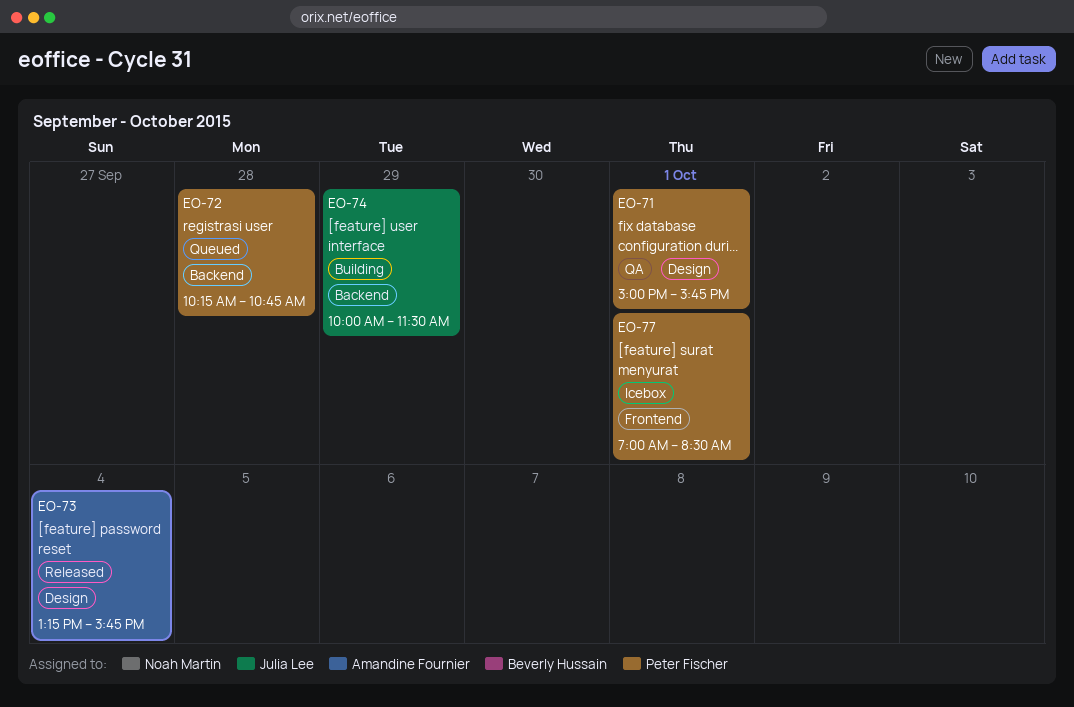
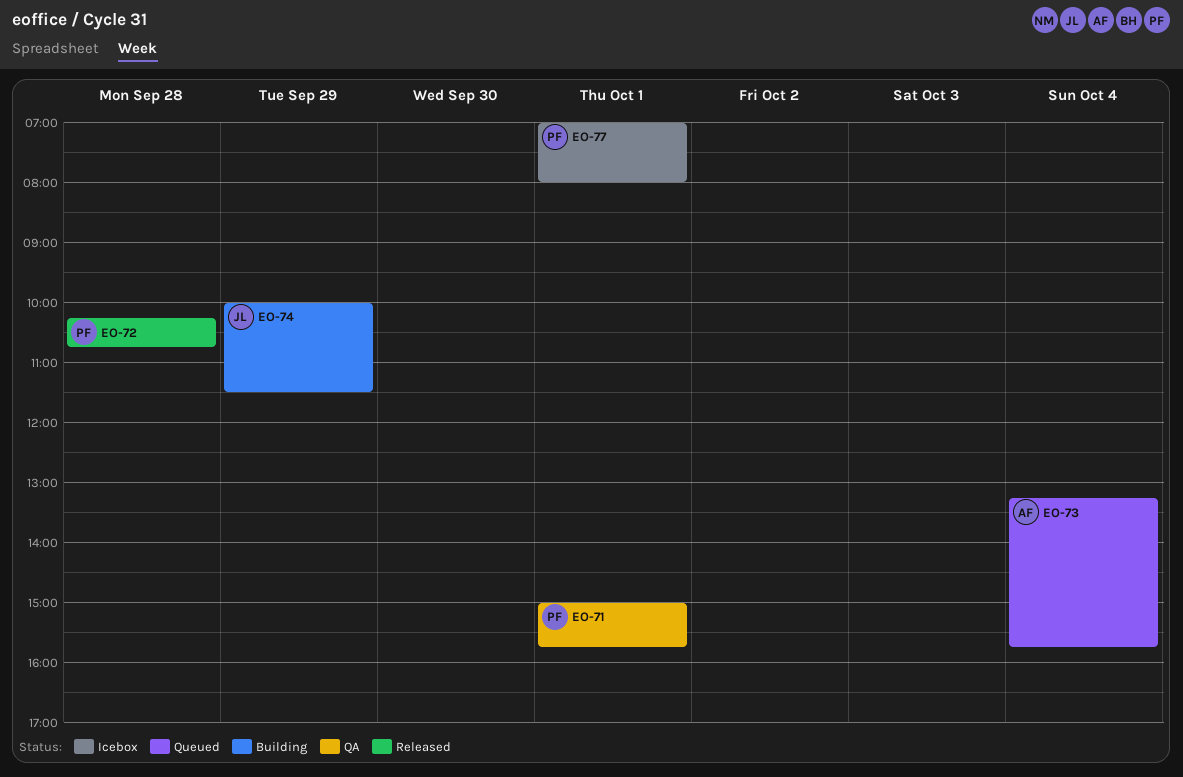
EO-72, status: Queued -> Released
EO-73, status: Released -> Queued
EO-77, ends: 08:30 -> 08:00

